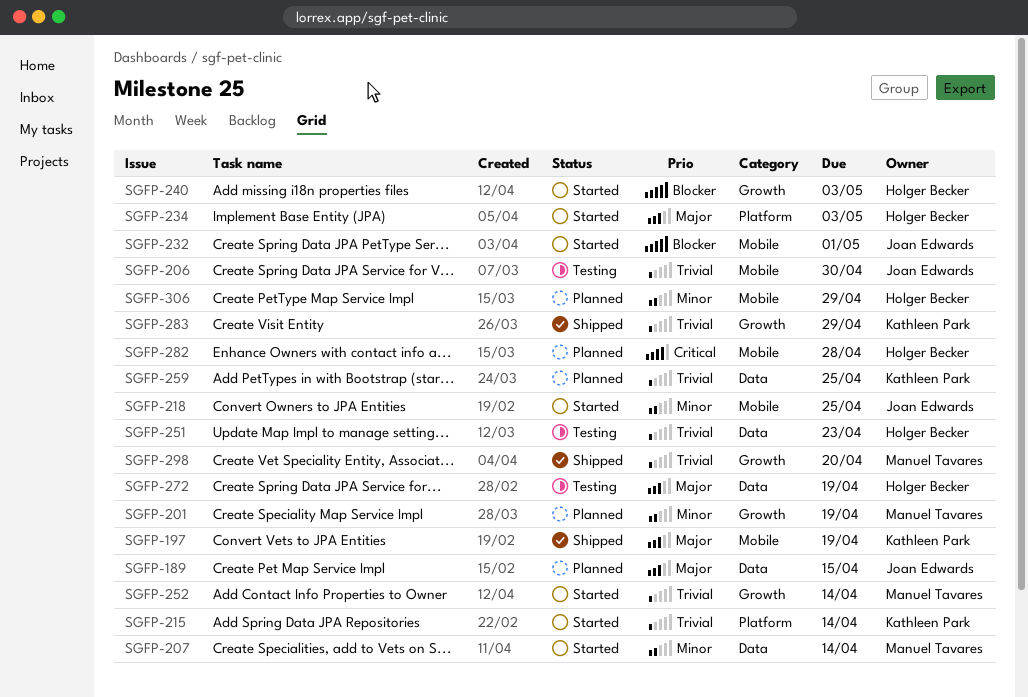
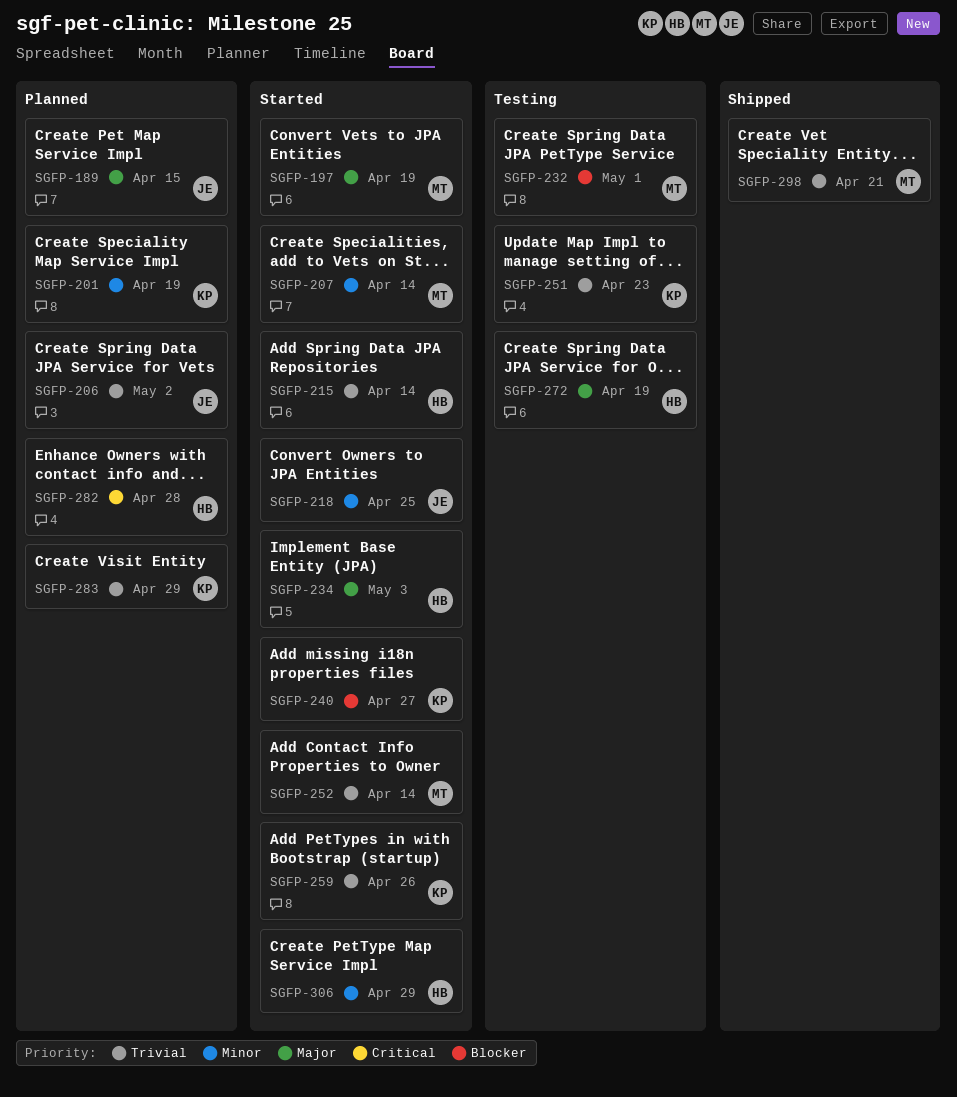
SGFP-197, status: Shipped -> Started
SGFP-197, owner: Kathleen Park -> Manuel Tavares
SGFP-201, owner: Manuel Tavares -> Kathleen Park
SGFP-206, status: Testing -> Planned
SGFP-206, due: Apr 30 -> May 2
SGFP-215, owner: Kathleen Park -> Holger Becker
SGFP-232, status: Started -> Testing
SGFP-232, owner: Joan Edwards -> Manuel Tavares
SGFP-240, owner: Holger Becker -> Kathleen Park
SGFP-240, due: May 3 -> Apr 27
SGFP-251, owner: Holger Becker -> Kathleen Park
SGFP-259, status: Planned -> Started
SGFP-259, due: Apr 25 -> Apr 26
SGFP-283, status: Shipped -> Planned
SGFP-298, due: Apr 20 -> Apr 21
SGFP-306, status: Planned -> Started

